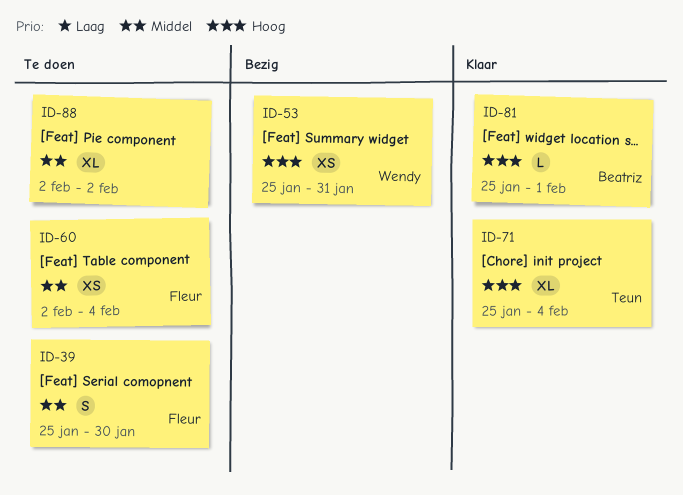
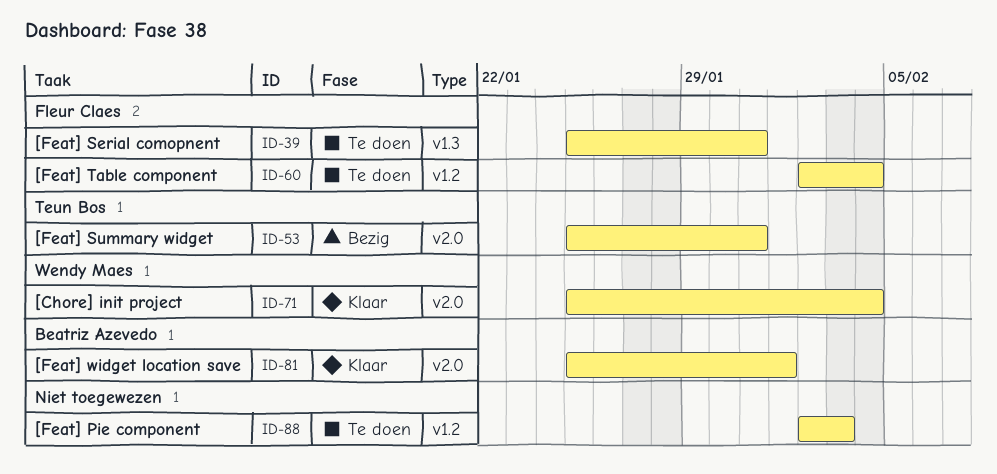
ID-39, due: Jan 30 -> Jan 31
ID-53, owner: Wendy Maes -> Teun Bos
ID-71, owner: Teun Bos -> Wendy Maes
ID-88, due: Feb 2 -> Feb 3

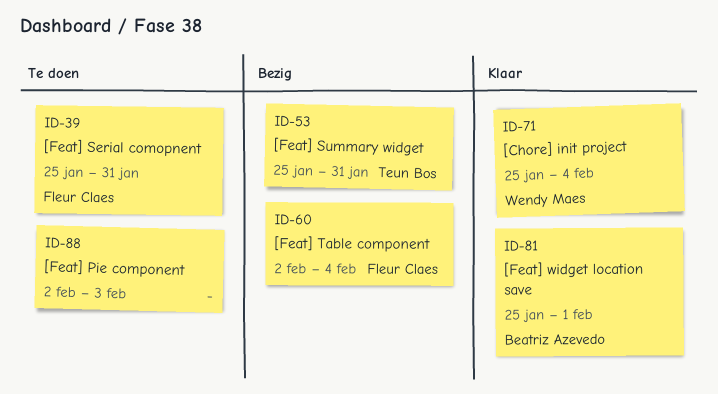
ID-60, status: Te doen -> Bezig

